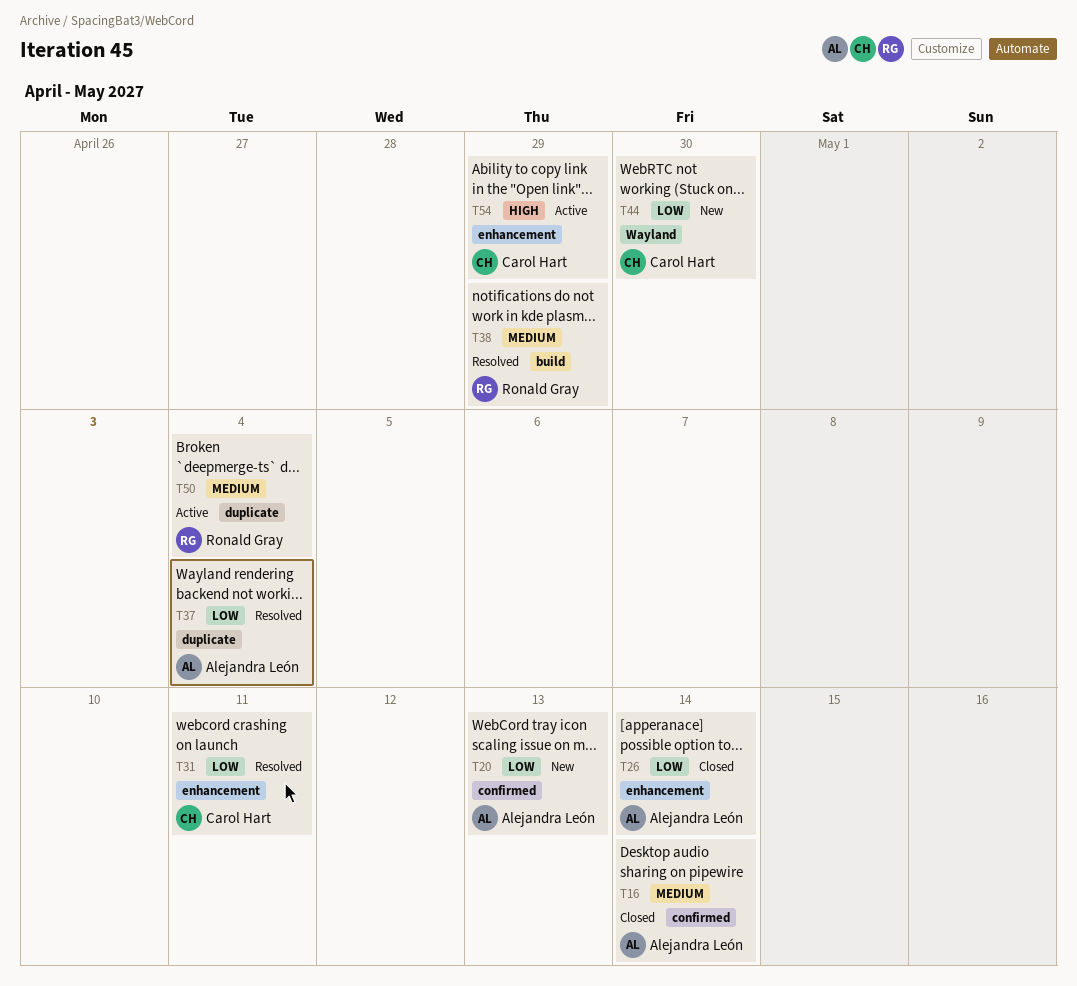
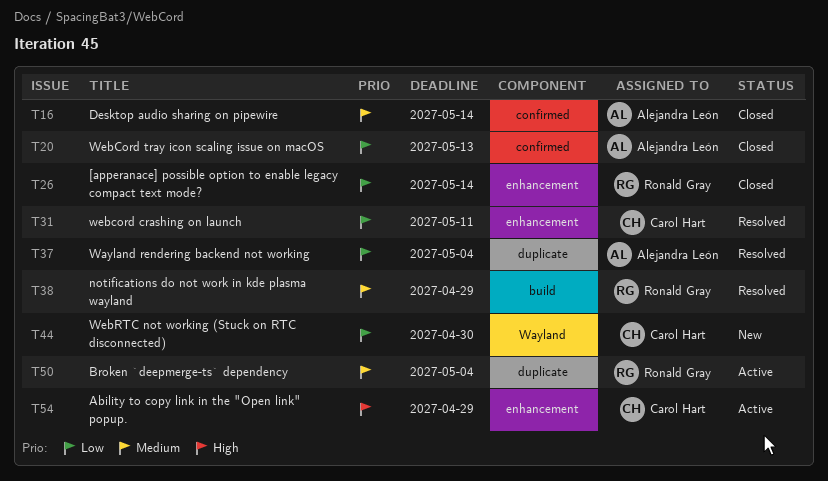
T20, status: New -> Closed
T26, owner: Alejandra León -> Ronald Gray

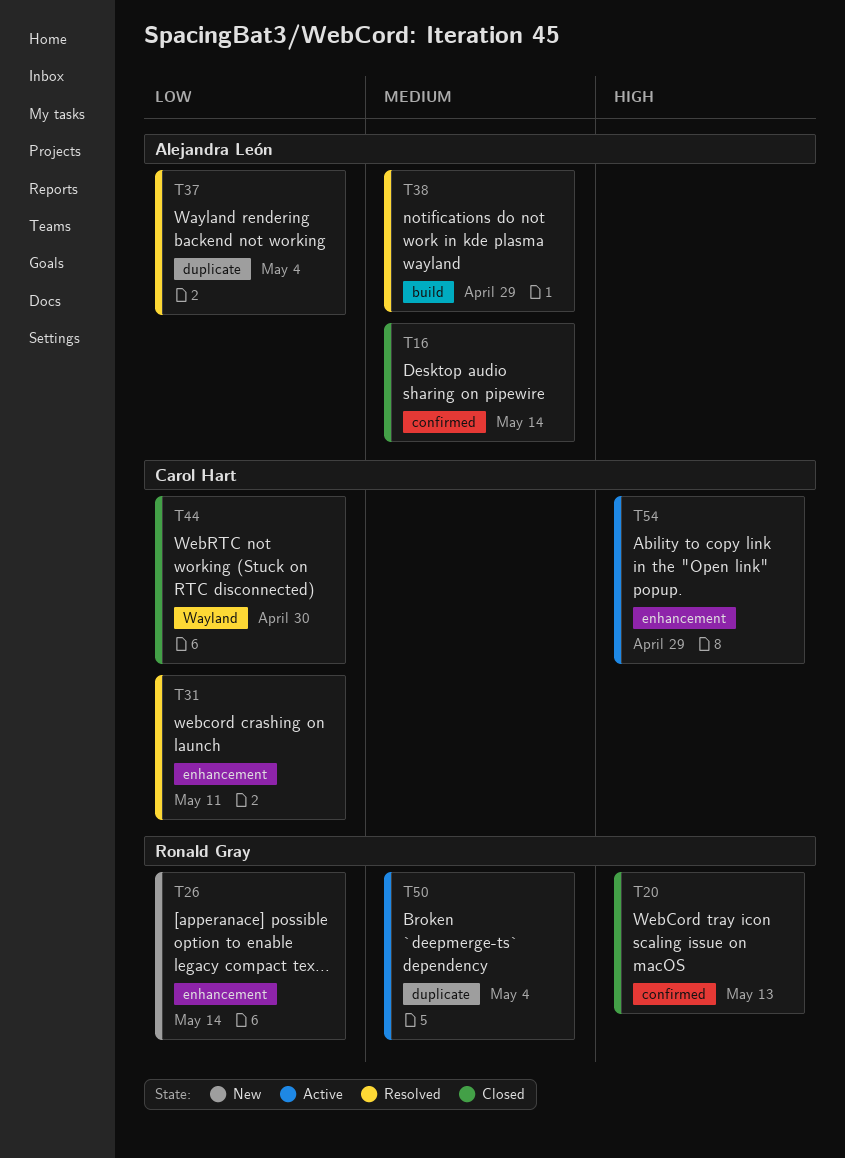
T20, owner: Alejandra León -> Ronald Gray
T20, priority: Low -> High
T26, status: Closed -> New
T38, owner: Ronald Gray -> Alejandra León
T44, status: New -> Closed

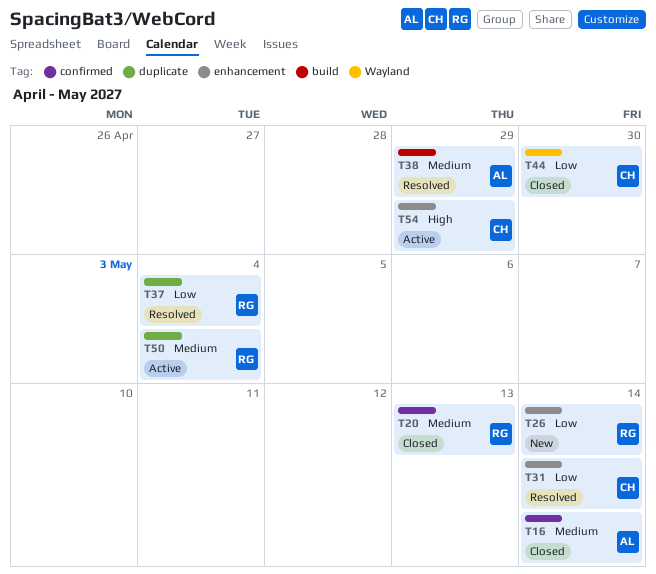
T20, priority: High -> Medium
T31, due: May 11 -> May 14
T37, owner: Alejandra León -> Ronald Gray

